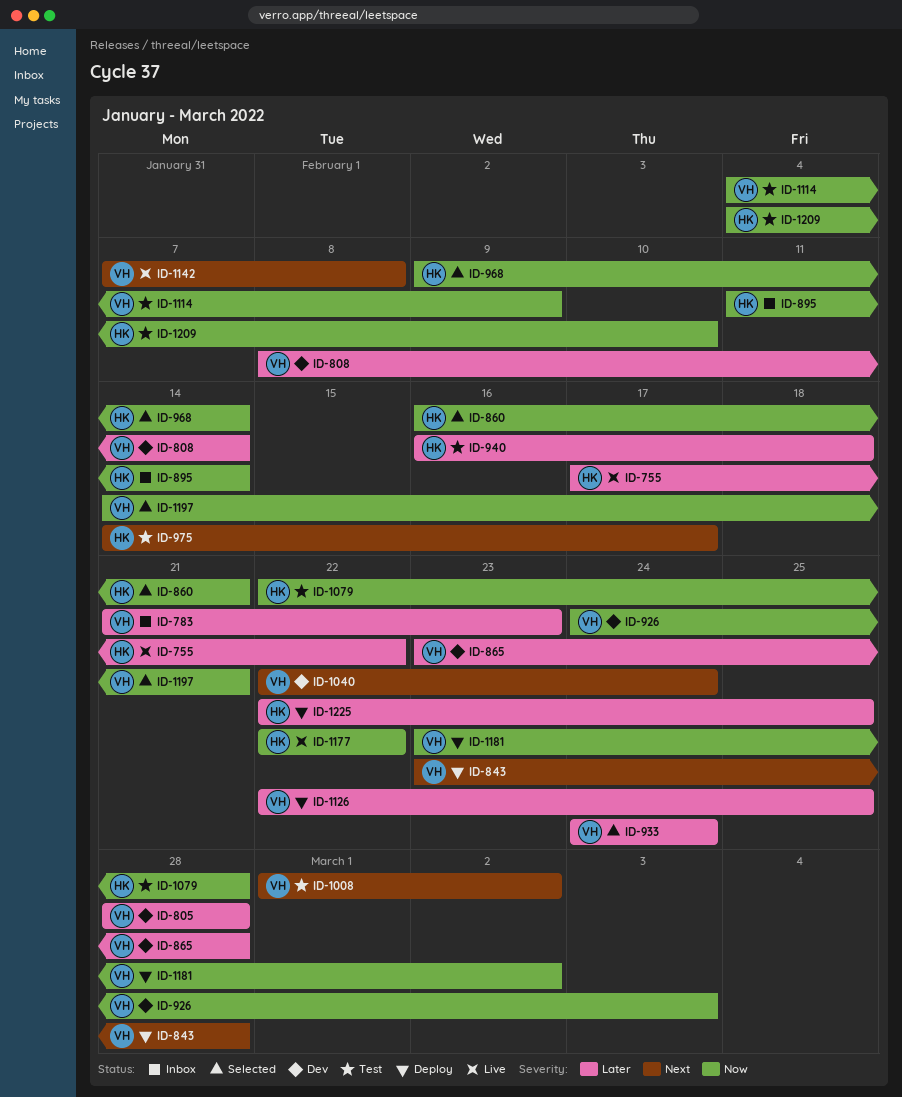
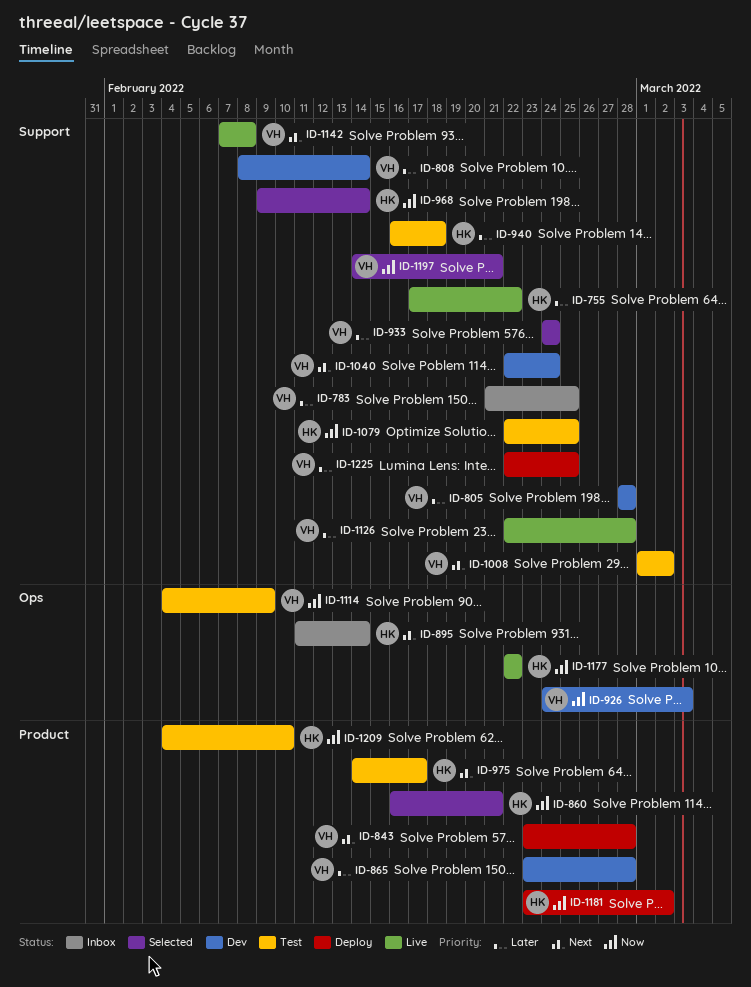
ID-783, due: Feb 23 -> Feb 25
ID-895, priority: Now -> Next
ID-1079, due: Feb 28 -> Feb 25
ID-1126, status: Deploy -> Live
ID-1126, due: Feb 25 -> Feb 28
ID-1181, owner: VH -> HK
ID-1225, owner: HK -> VH

